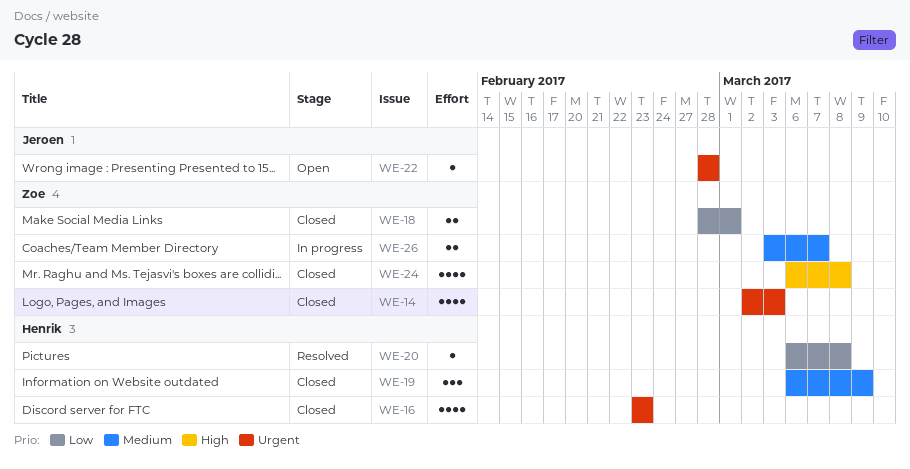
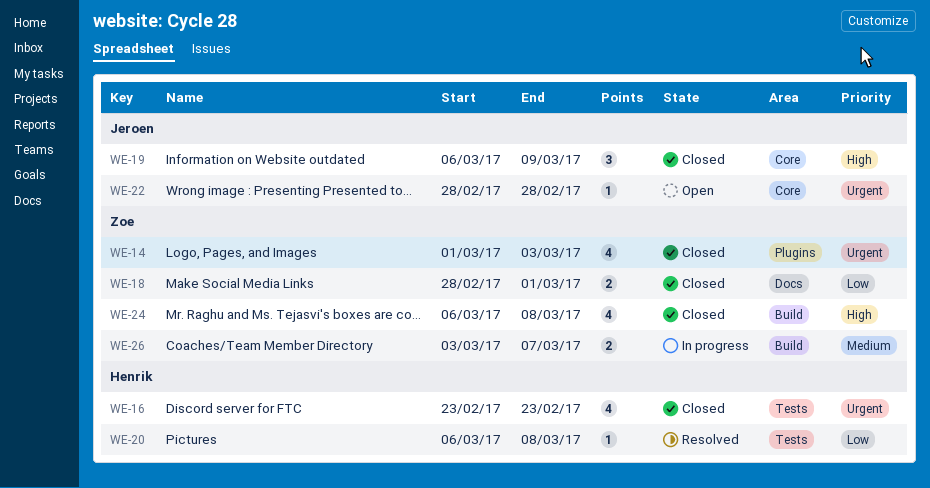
WE-14, start: Mar 2 -> Mar 1
WE-19, owner: Henrik -> Jeroen
WE-19, priority: Medium -> High

